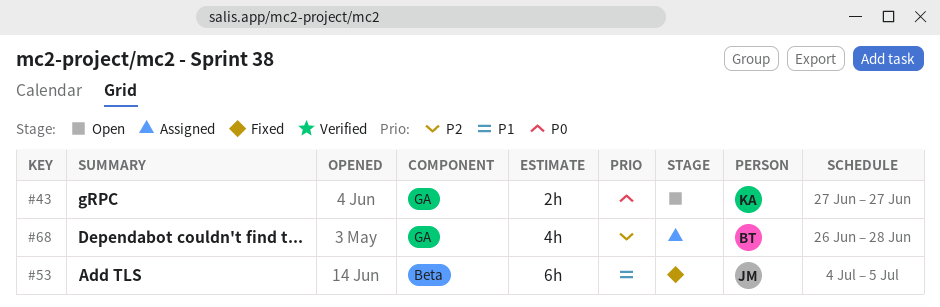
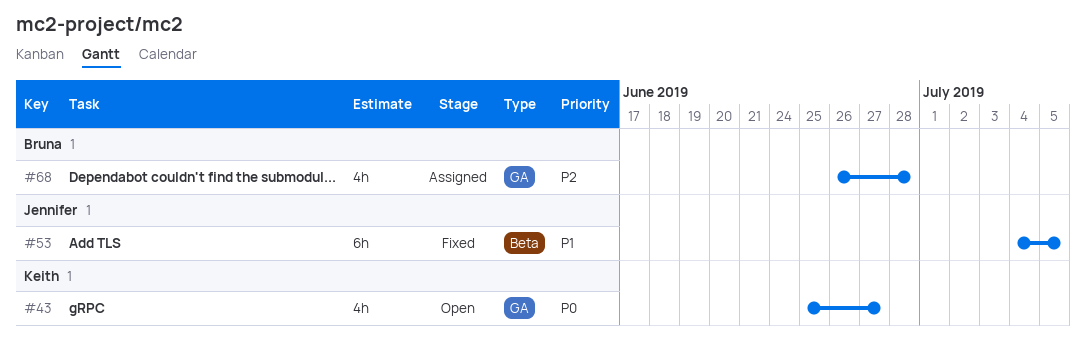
#43, estimate: 2h -> 4h
#43, start: Jun 27 -> Jun 25

